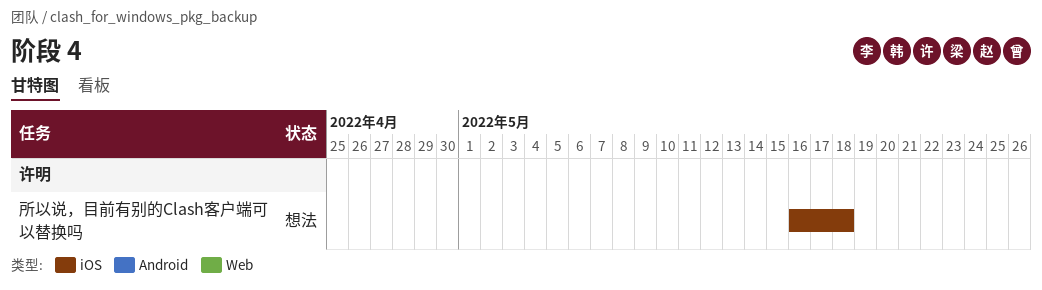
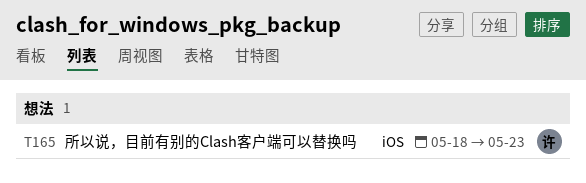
所以说，目前有别的Clash客户端可以替换吗, start: May 16 -> May 18
所以说，目前有别的Clash客户端可以替换吗, due: May 18 -> May 23

